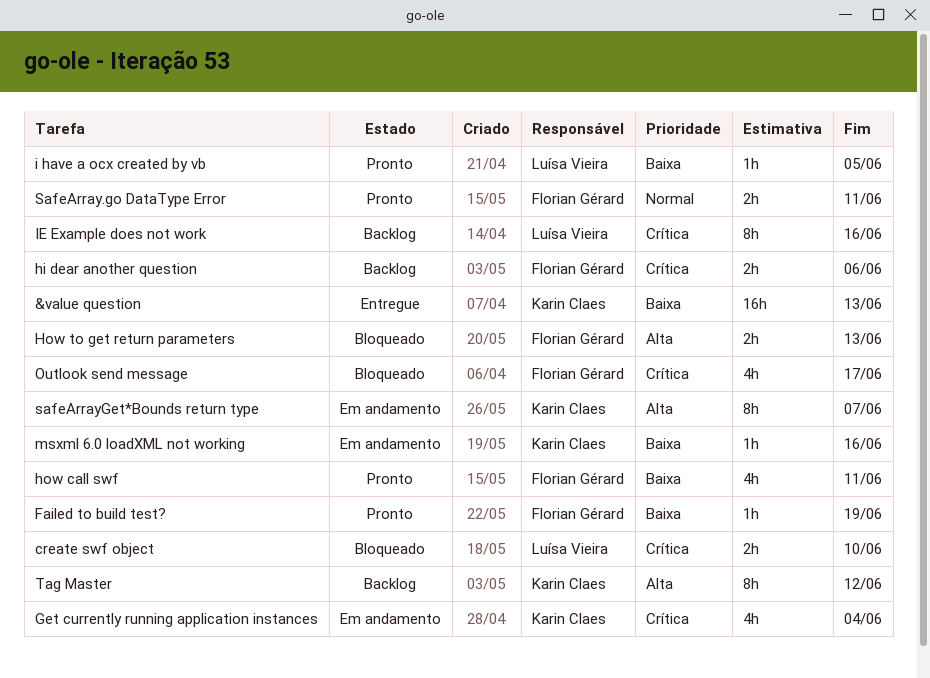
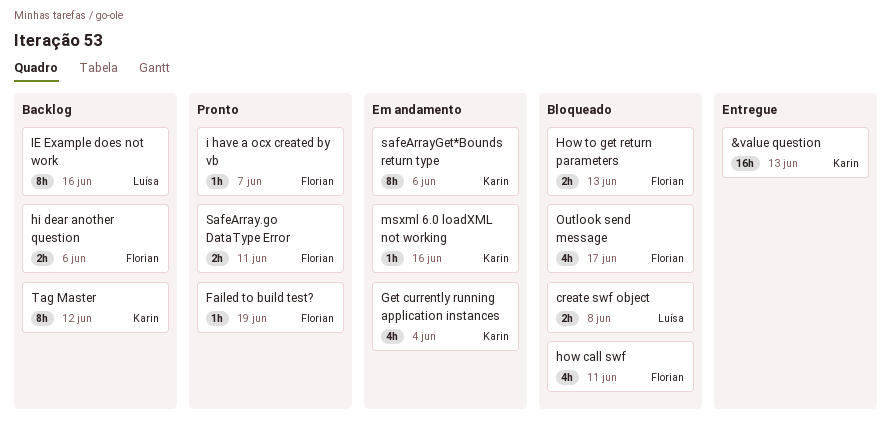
create swf object, due: Jun 10 -> Jun 8
how call swf, status: Pronto -> Bloqueado
i have a ocx created by vb, owner: Luísa Vieira -> Florian Gérard
i have a ocx created by vb, due: Jun 5 -> Jun 7
safeArrayGet*Bounds return type, due: Jun 7 -> Jun 6

